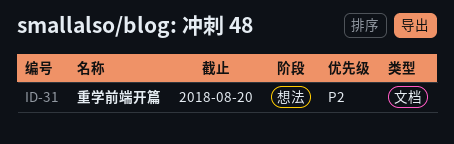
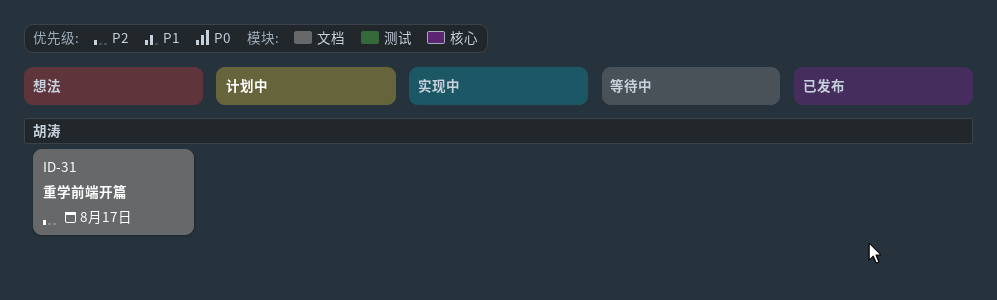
ID-31, due: Aug 20 -> Aug 17

